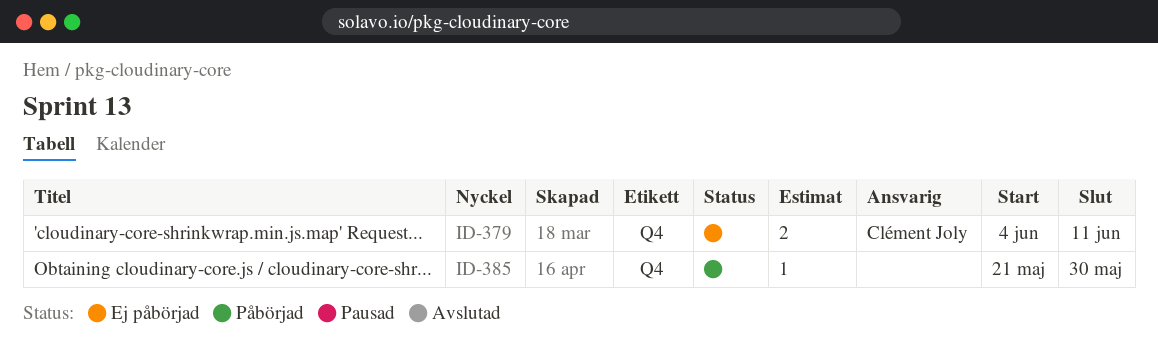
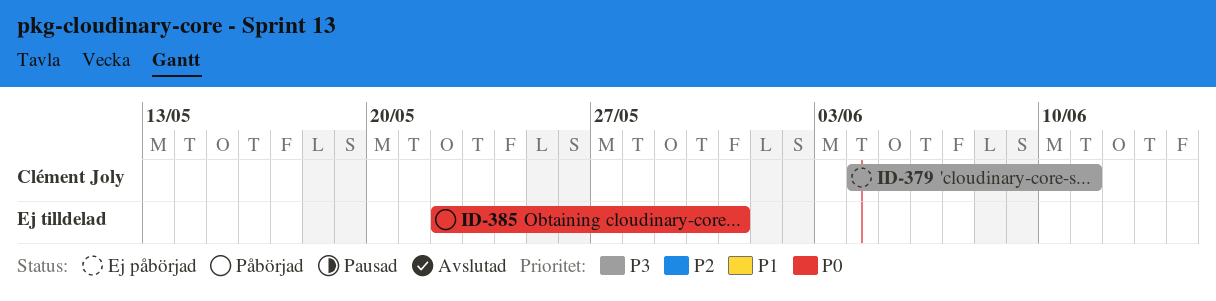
ID-385, start: May 21 -> May 22
ID-385, due: May 30 -> May 31

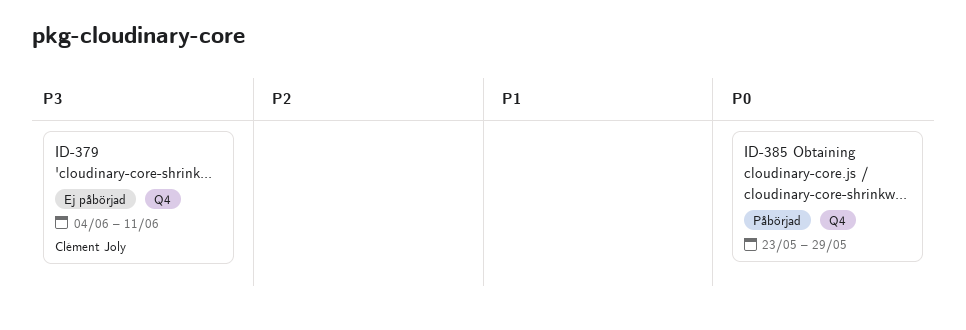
ID-385, start: May 22 -> May 23
ID-385, due: May 31 -> May 29

